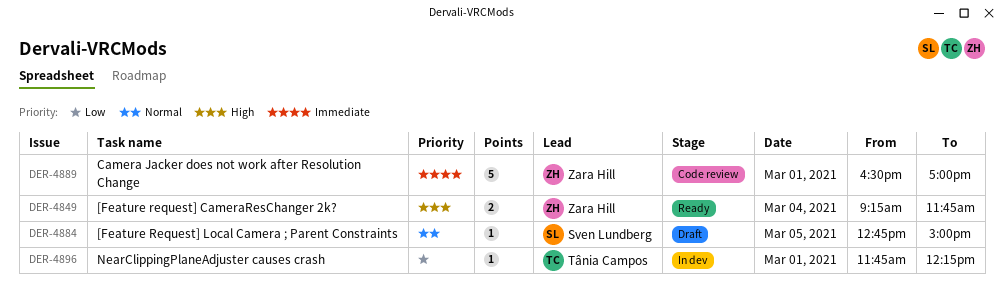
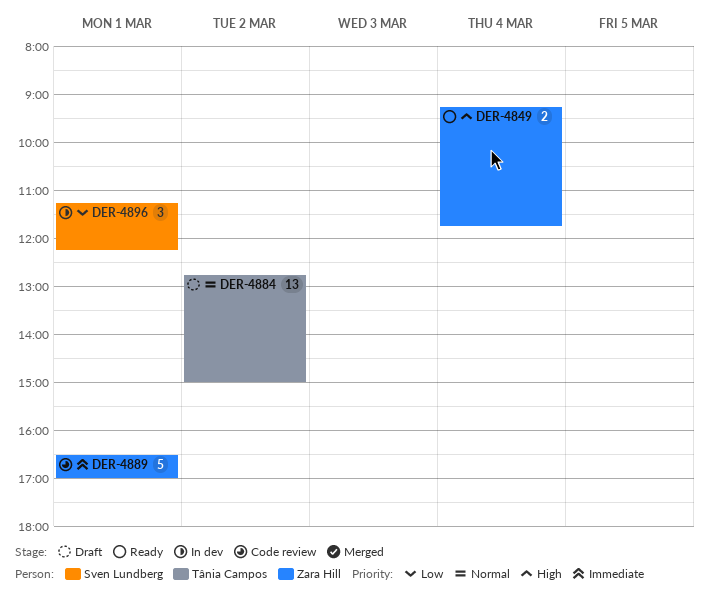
DER-4884, owner: Sven Lundberg -> Tânia Campos
DER-4884, estimate: 1 -> 13
DER-4884, day: Mar 5 -> Mar 2
DER-4896, owner: Tânia Campos -> Sven Lundberg
DER-4896, estimate: 1 -> 3
DER-4896, begins: 11:45 -> 11:15

